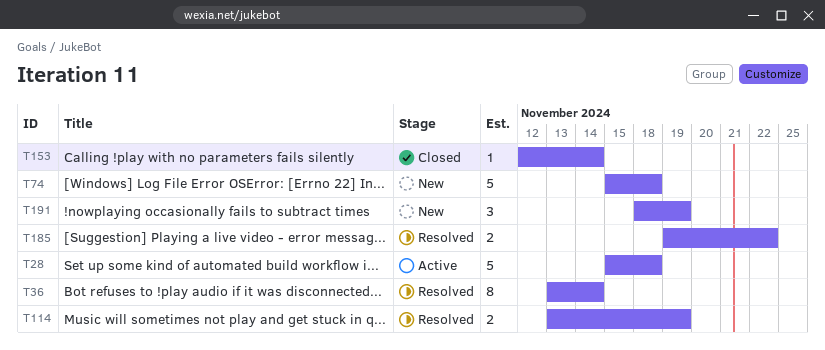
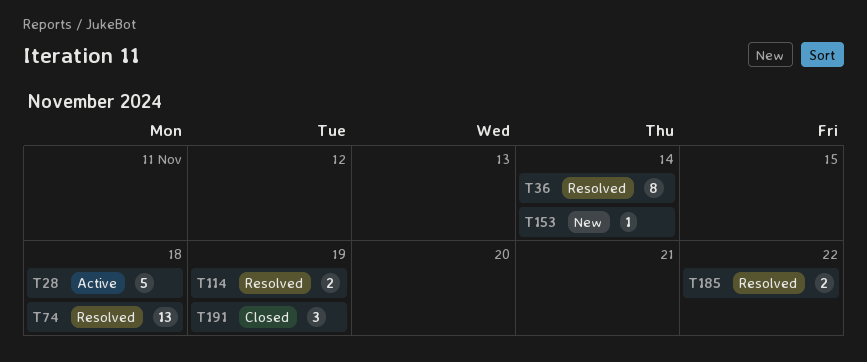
T74, status: New -> Resolved
T74, estimate: 5 -> 13
T153, status: Closed -> New
T191, status: New -> Closed

